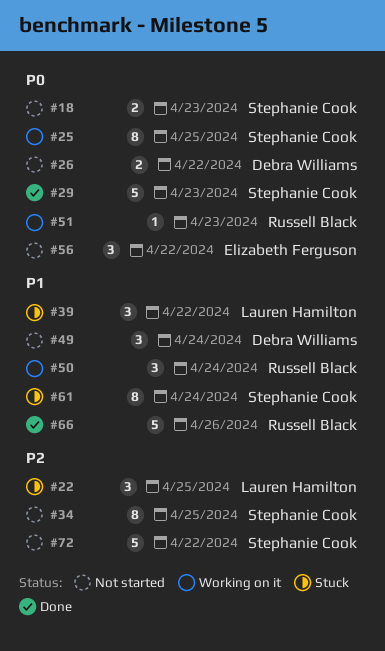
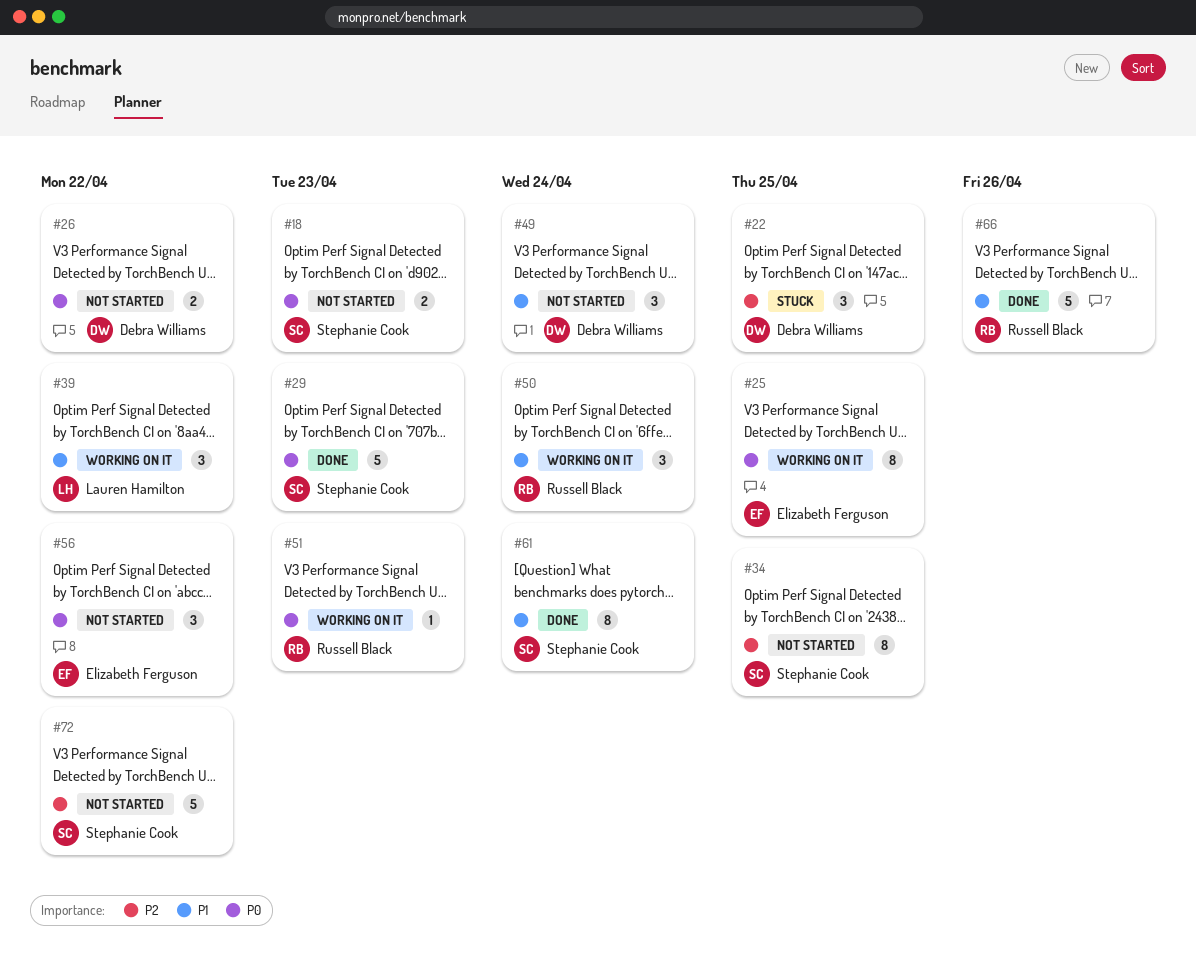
#22, owner: Lauren Hamilton -> Debra Williams
#25, owner: Stephanie Cook -> Elizabeth Ferguson
#39, status: Stuck -> Working on it
#61, status: Stuck -> Done

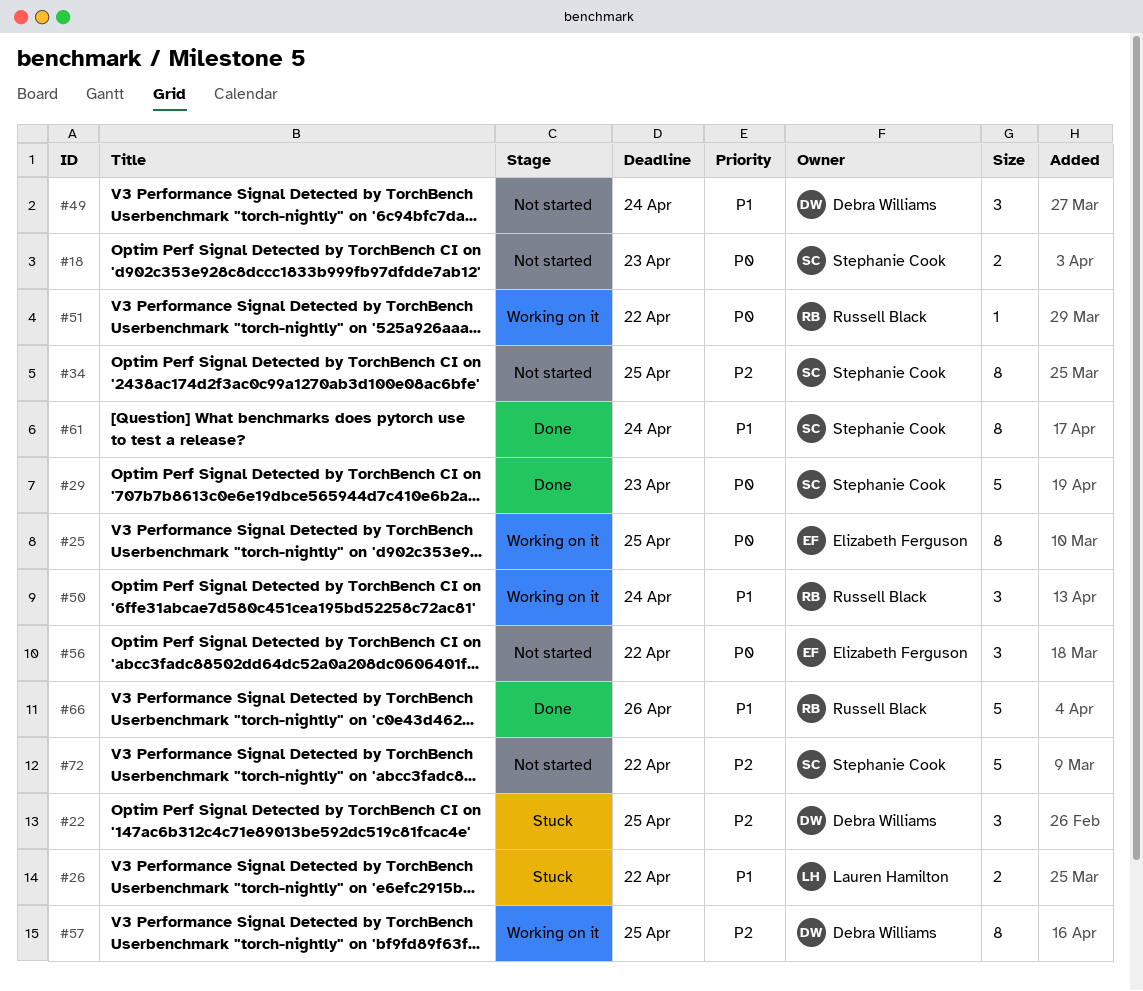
#26, status: Not started -> Stuck
#26, owner: Debra Williams -> Lauren Hamilton
#26, priority: P0 -> P1
#39: present -> none
#51, due: Apr 23 -> Apr 22
#57: none -> present

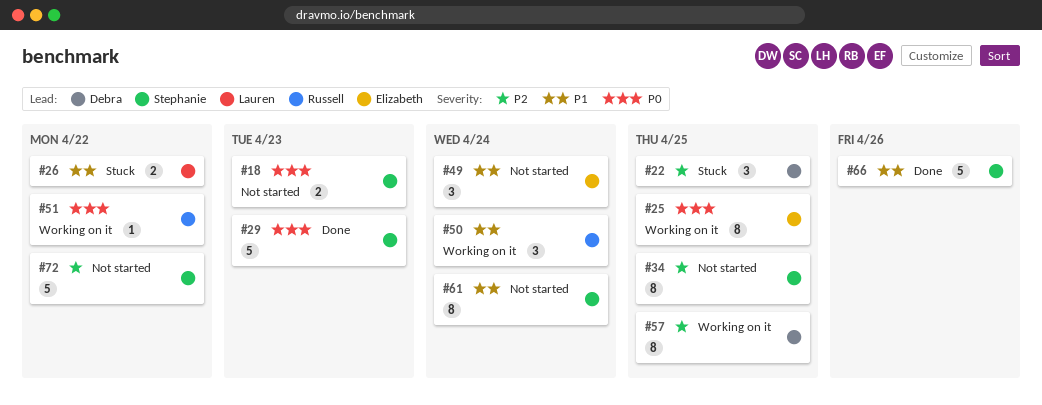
#49, owner: Debra Williams -> Elizabeth Ferguson
#56: present -> none
#61, status: Done -> Not started
#66, owner: Russell Black -> Stephanie Cook

